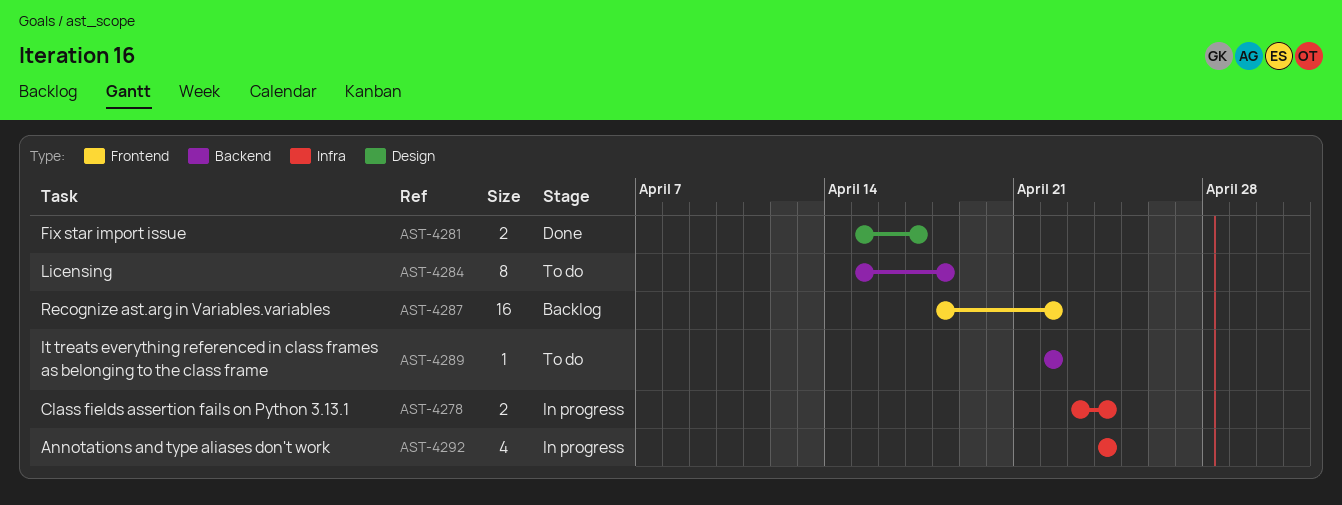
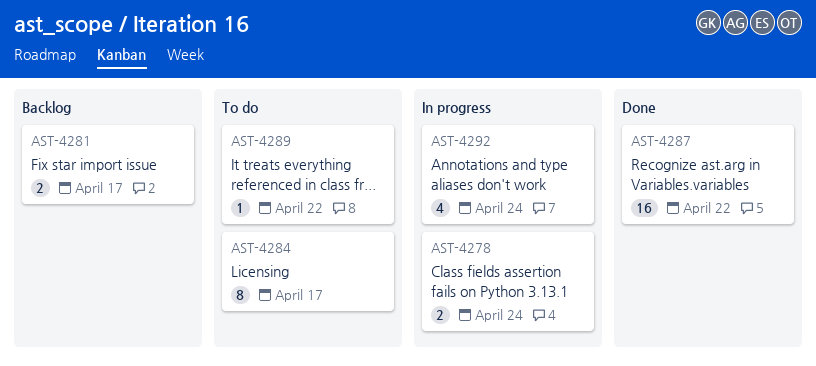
AST-4281, status: Done -> Backlog
AST-4284, due: Apr 18 -> Apr 17
AST-4287, status: Backlog -> Done

